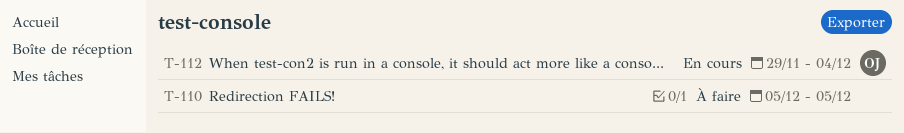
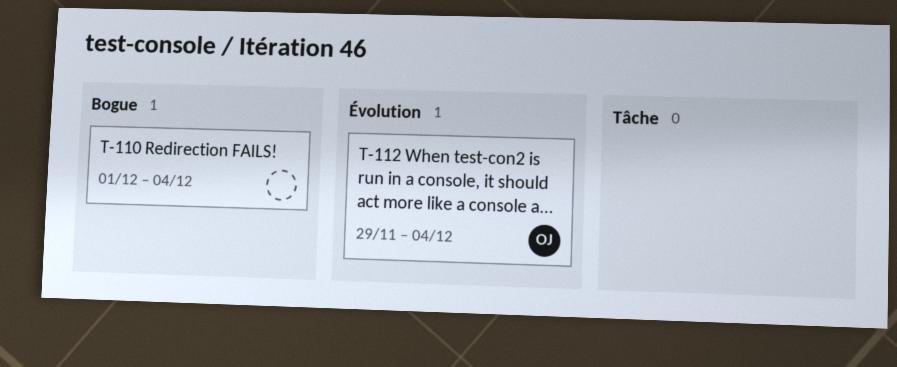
T-110, start: Dec 5 -> Dec 1
T-110, due: Dec 5 -> Dec 4

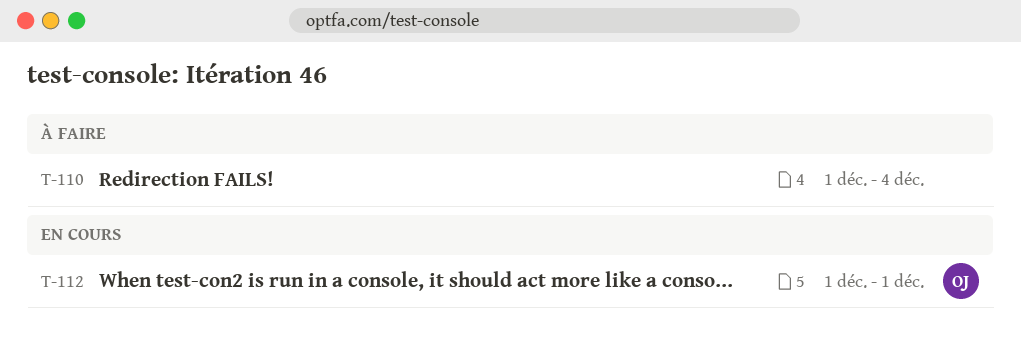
T-112, start: Nov 29 -> Dec 1
T-112, due: Dec 4 -> Dec 1

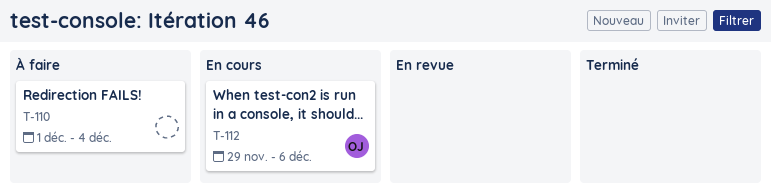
T-112, start: Dec 1 -> Nov 29
T-112, due: Dec 1 -> Dec 6

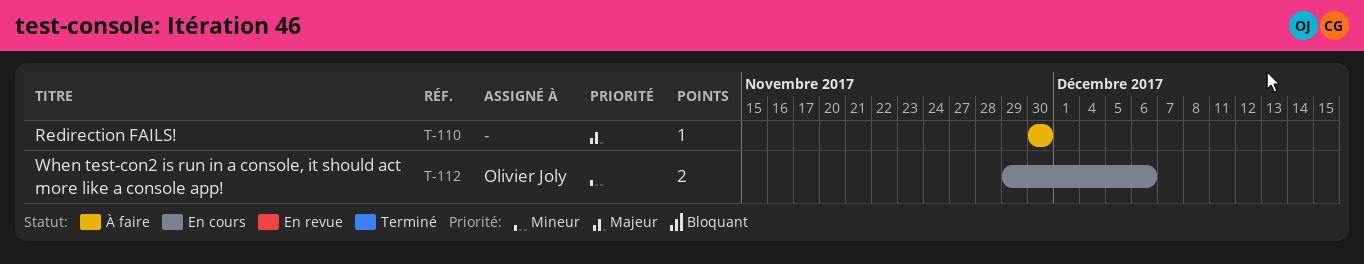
T-110, start: Dec 1 -> Nov 30
T-110, due: Dec 4 -> Nov 30

